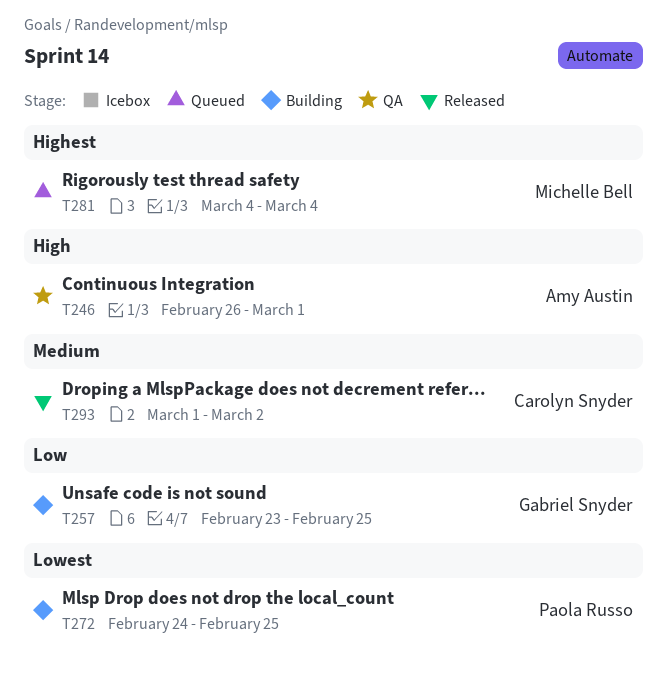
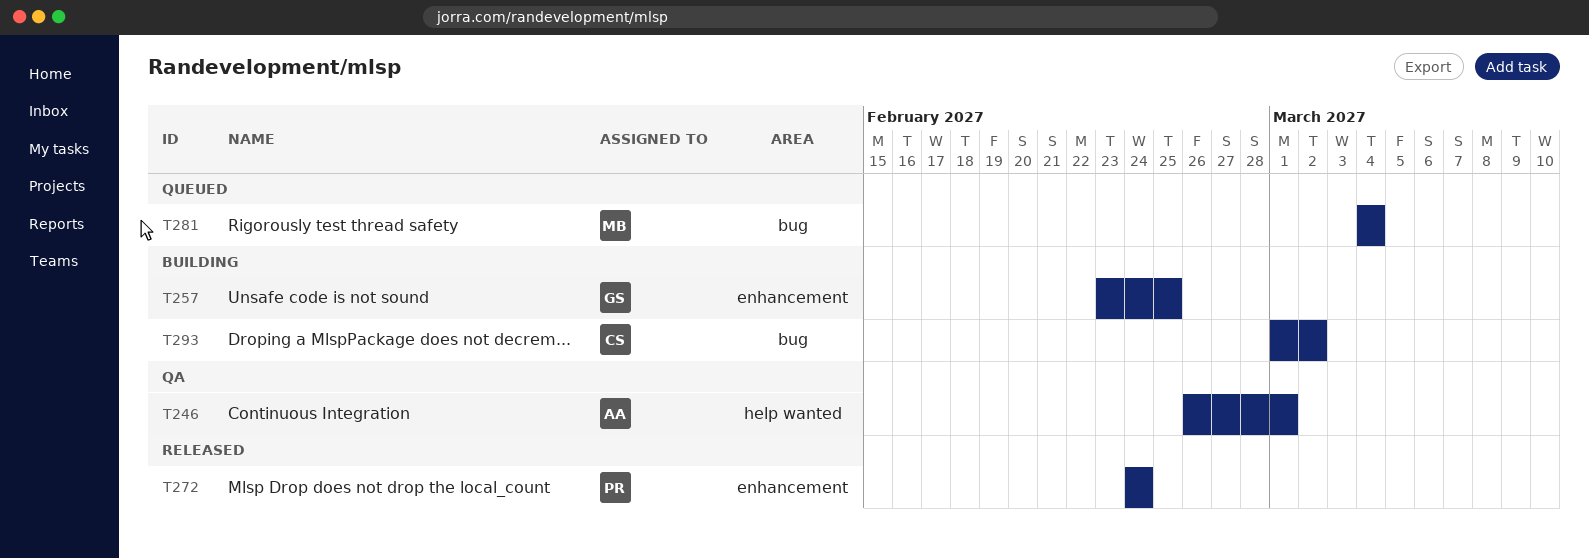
T272, status: Building -> Released
T272, due: Feb 25 -> Feb 24
T293, status: Released -> Building

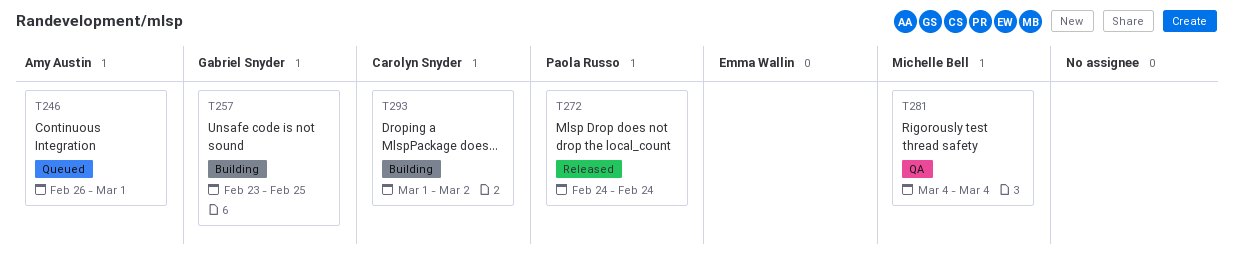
T246, status: QA -> Queued
T281, status: Queued -> QA

